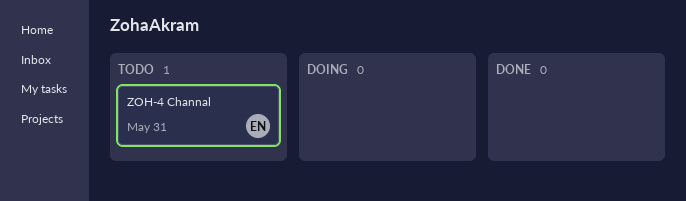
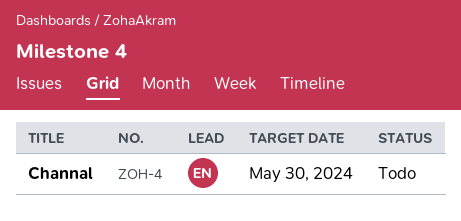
ZOH-4, due: May 31 -> May 30

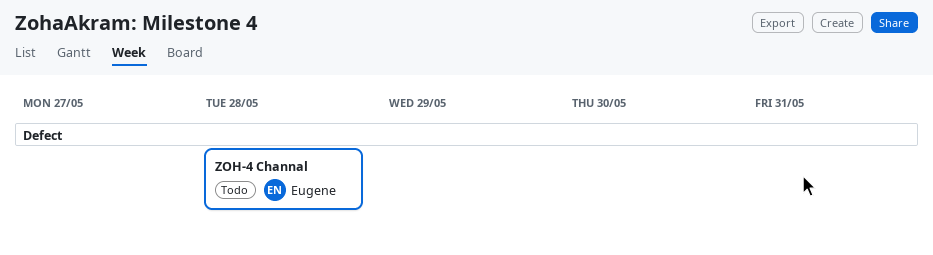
ZOH-4, due: May 30 -> May 28

